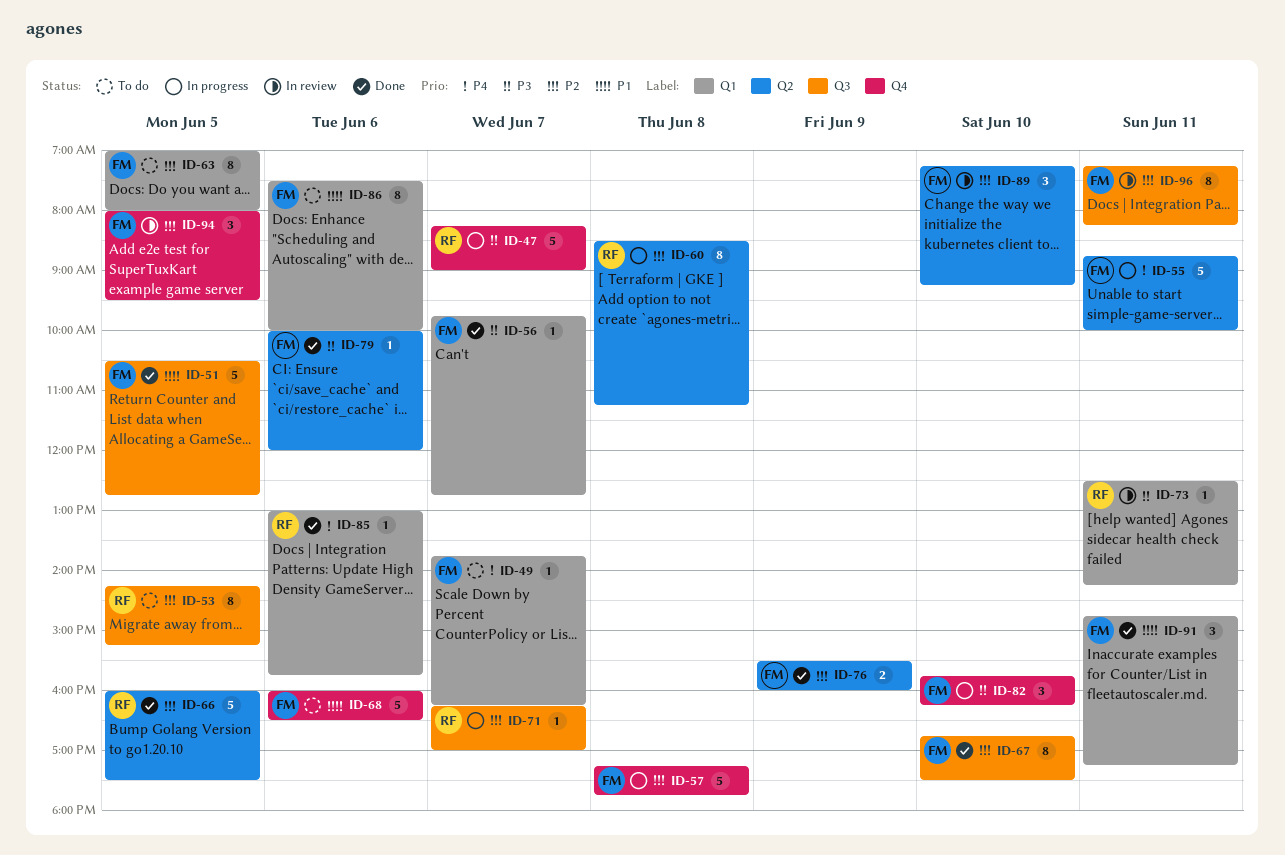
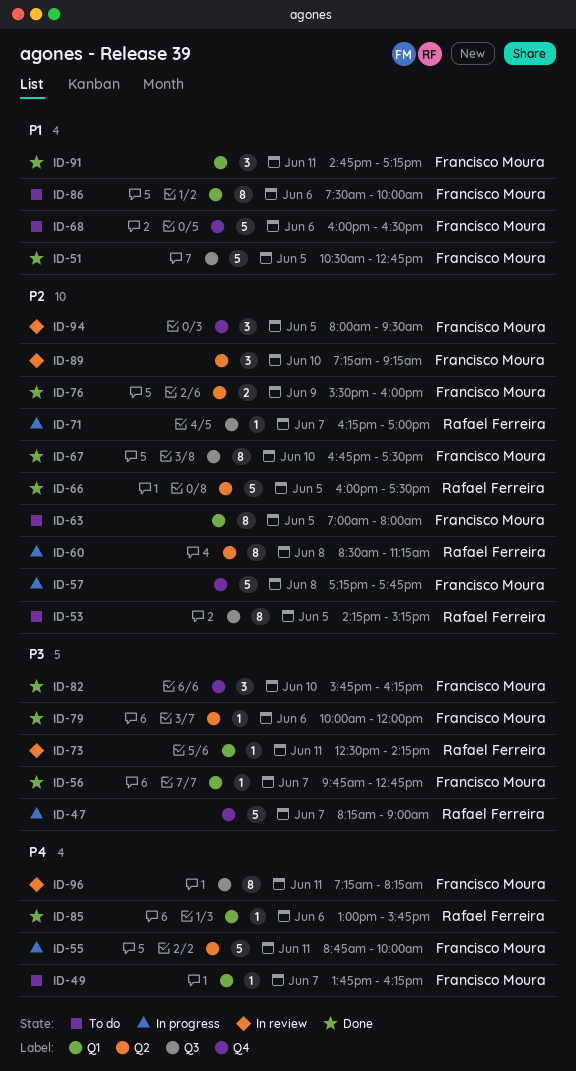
ID-82, status: In progress -> Done
ID-96, priority: P2 -> P4

